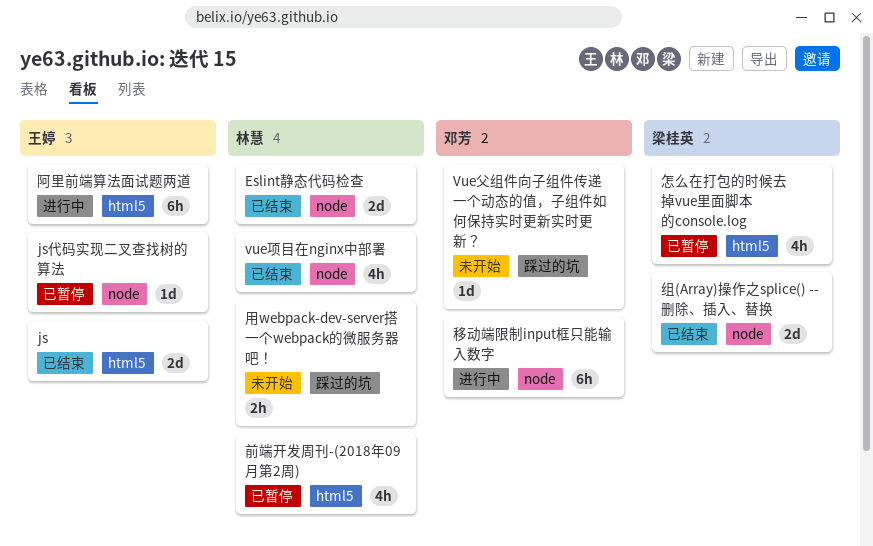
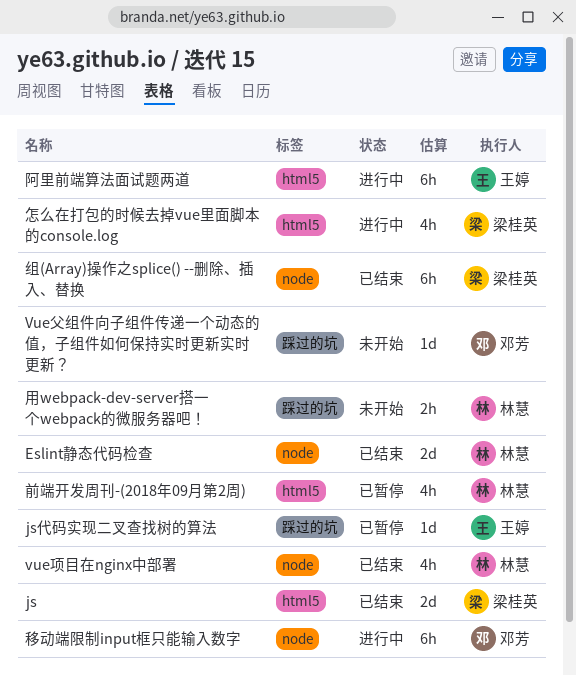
js, owner: 王婷 -> 梁桂英
js代码实现二叉查找树的算法, label: node -> 踩过的坑
怎么在打包的时候去掉vue里面脚本的console.log, status: 已暂停 -> 进行中
组(Array)操作之splice() --删除、插入、替换, estimate: 2d -> 6h

